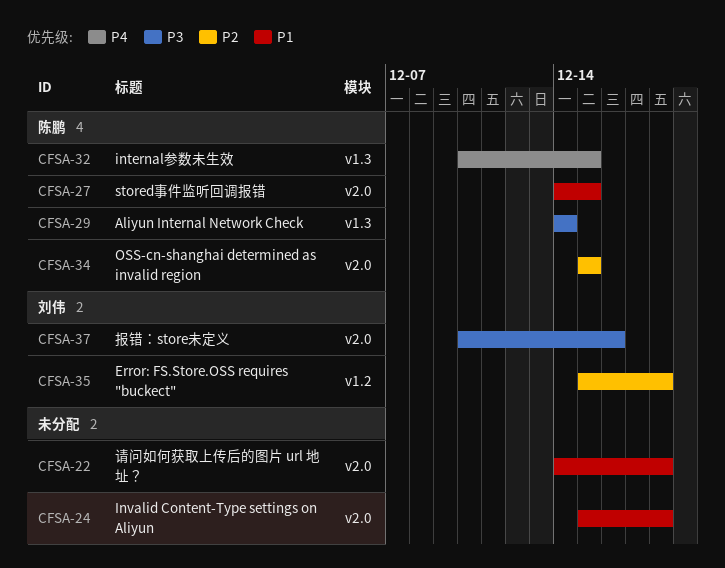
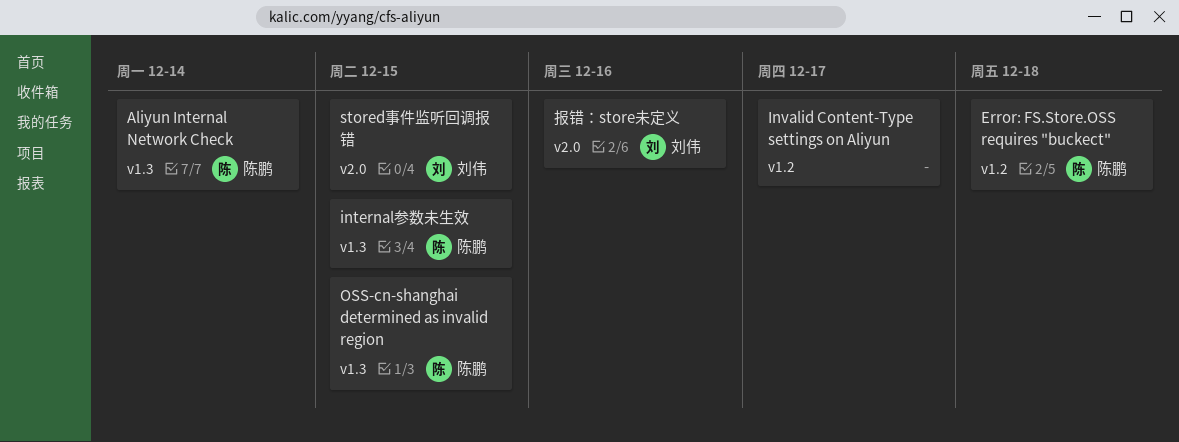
Error: FS.Store.OSS requires "buckect", owner: 刘伟 -> 陈鹏
Invalid Content-Type settings on Aliyun, label: v2.0 -> v1.2
Invalid Content-Type settings on Aliyun, due: Dec 18 -> Dec 17
OSS-cn-shanghai determined as invalid region, label: v2.0 -> v1.3
stored事件监听回调报错, owner: 陈鹏 -> 刘伟
请问如何获取上传后的图片 url 地址？: present -> none

